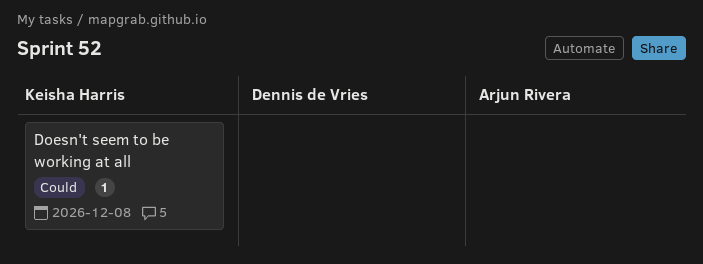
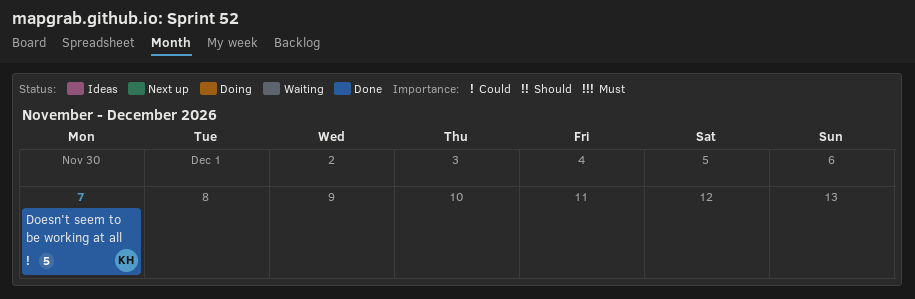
Doesn't seem to be working at all, estimate: 1 -> 5
Doesn't seem to be working at all, due: Dec 8 -> Dec 7

